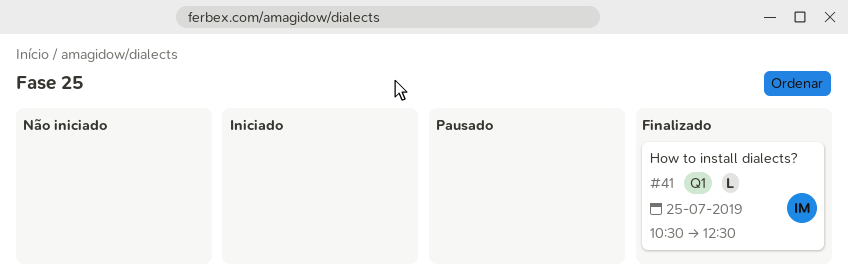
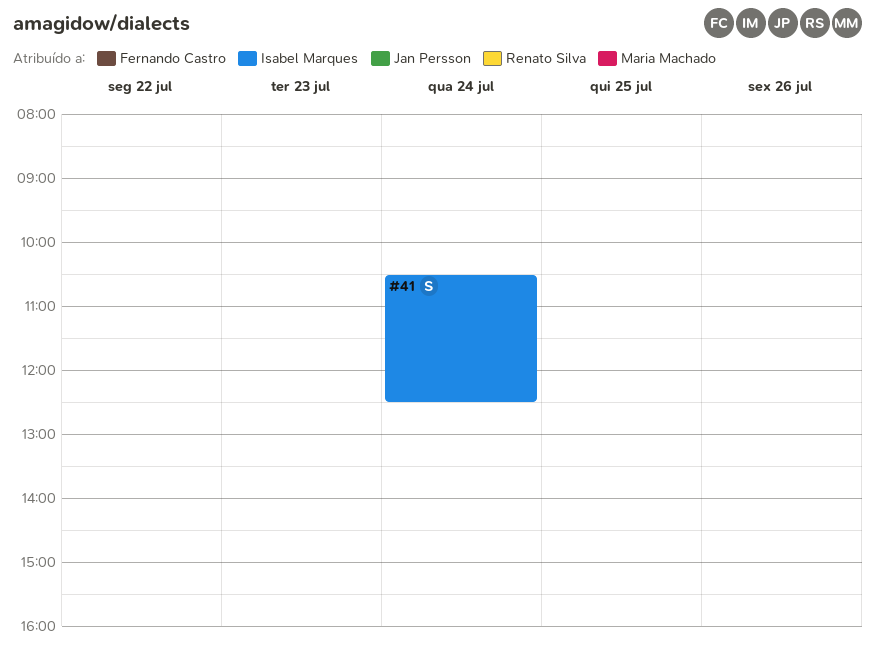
#41, estimate: L -> S
#41, day: Jul 25 -> Jul 24

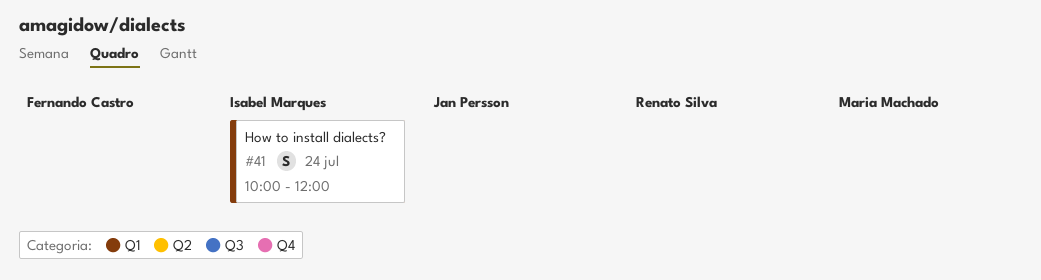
#41, begins: 10:30 -> 10:00
#41, ends: 12:30 -> 12:00

